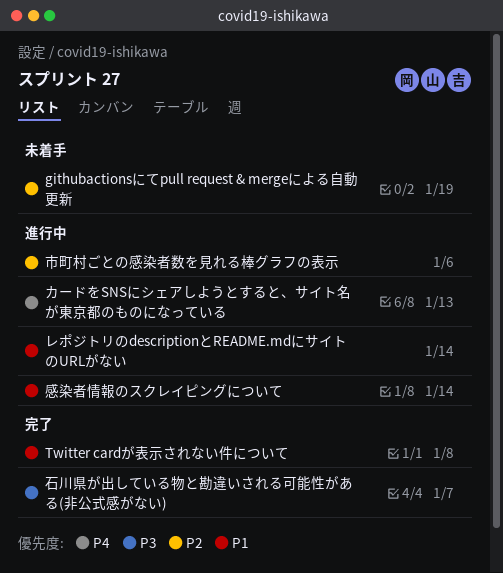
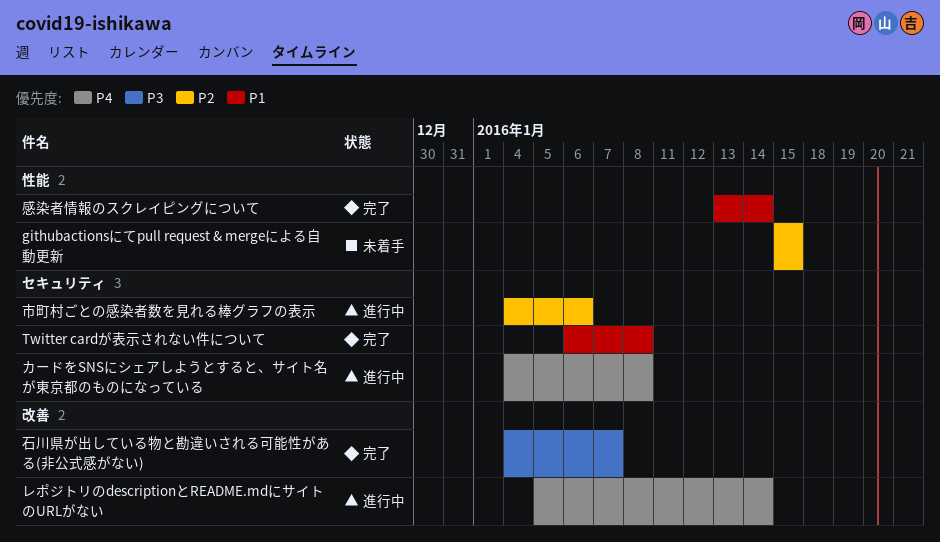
githubactionsにてpull request & mergeによる自動更新, due: Jan 19 -> Jan 15
カードをSNSにシェアしようとすると、サイト名が東京都のものになっている, due: Jan 13 -> Jan 8
レポジトリのdescriptionとREADME.mdにサイトのURLがない, priority: P1 -> P4
感染者情報のスクレイピングについて, status: 進行中 -> 完了

